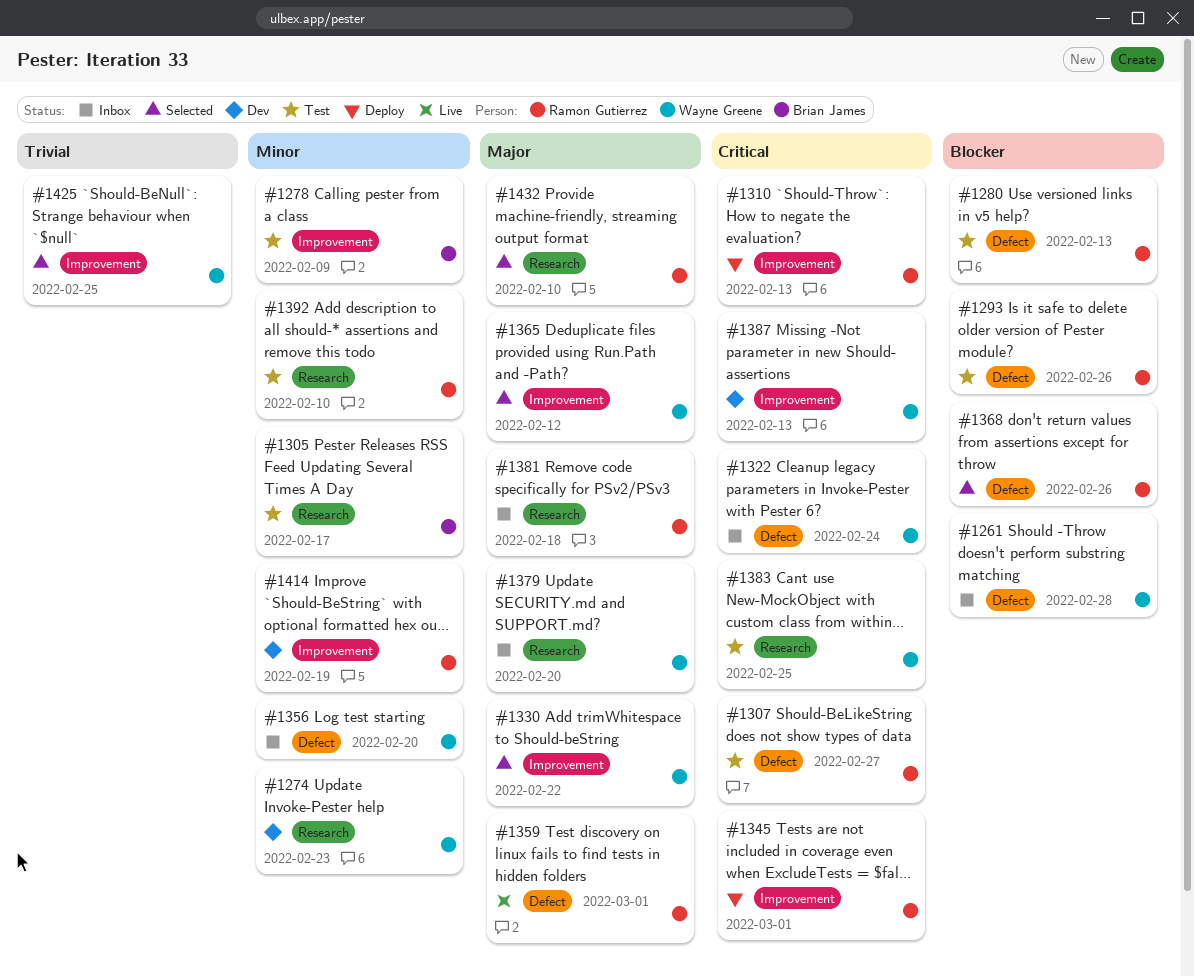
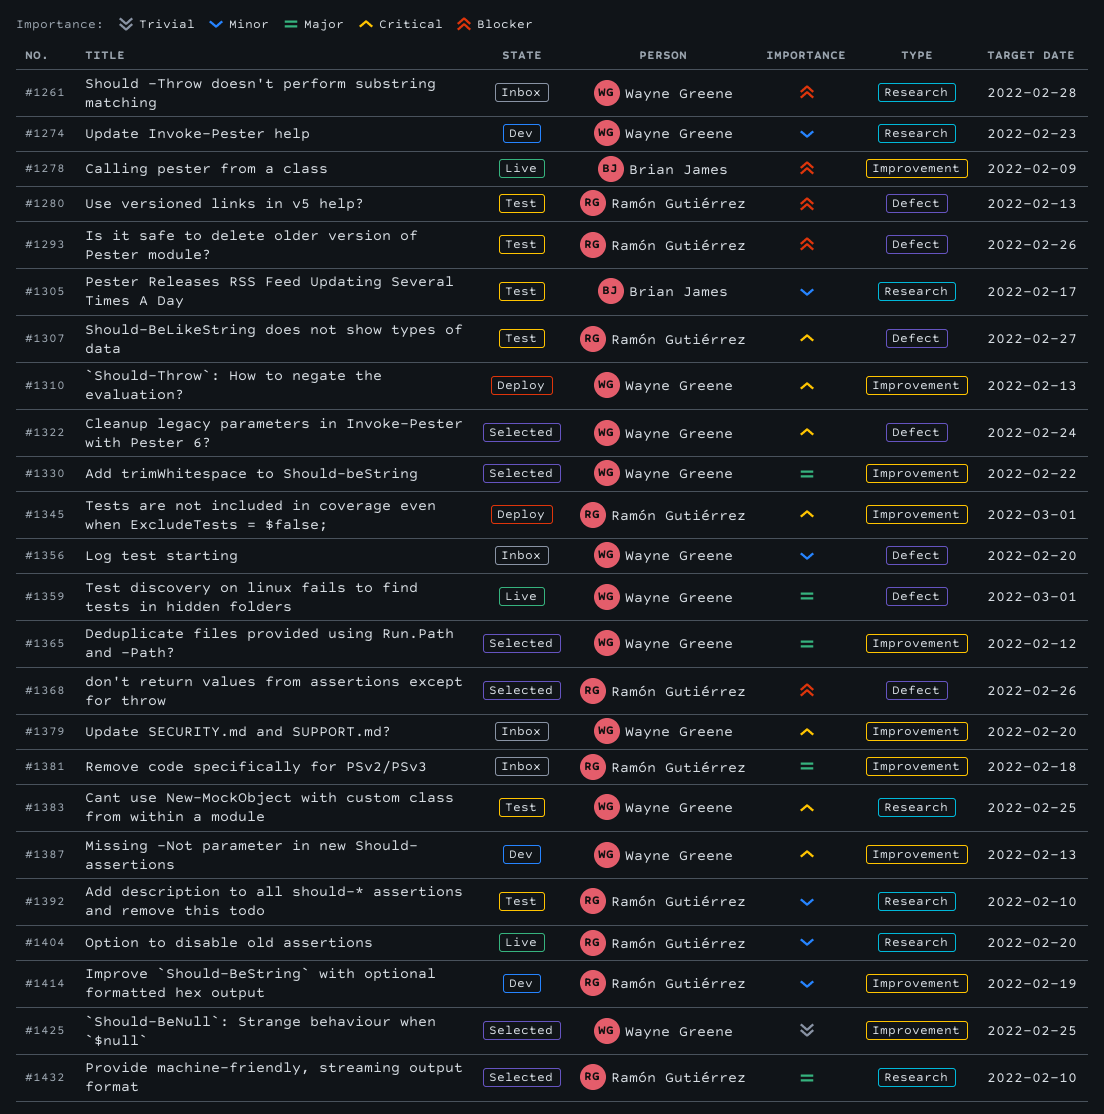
#1261, label: Defect -> Research
#1278, status: Test -> Live
#1278, priority: Minor -> Blocker
#1310, owner: Ramón Gutiérrez -> Wayne Greene
#1322, status: Inbox -> Selected
#1359, owner: Ramón Gutiérrez -> Wayne Greene
#1379, priority: Major -> Critical
#1379, label: Research -> Improvement
#1381, label: Research -> Improvement
#1404: none -> present

